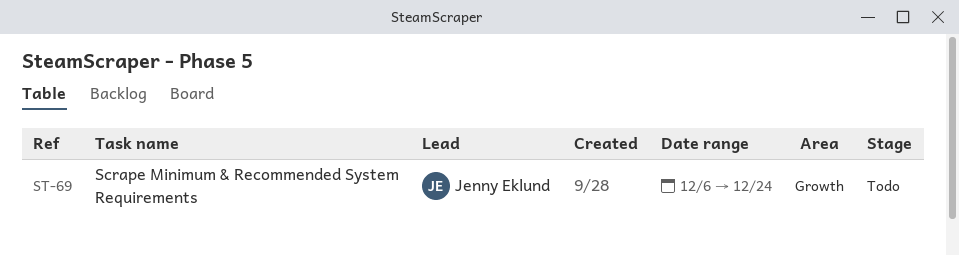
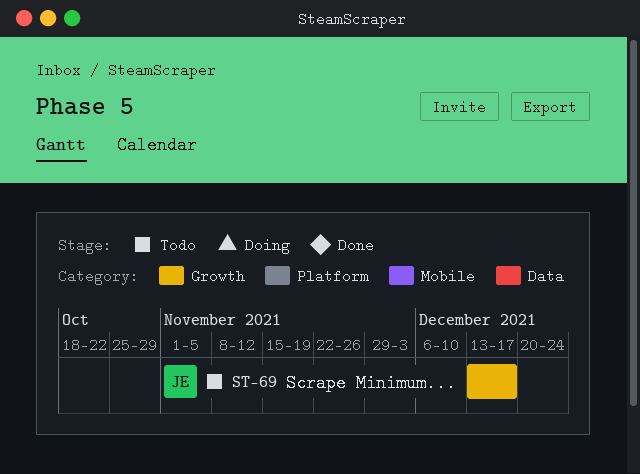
ST-69, start: Dec 6 -> Dec 13
ST-69, due: Dec 24 -> Dec 17

